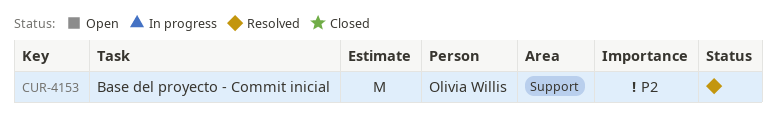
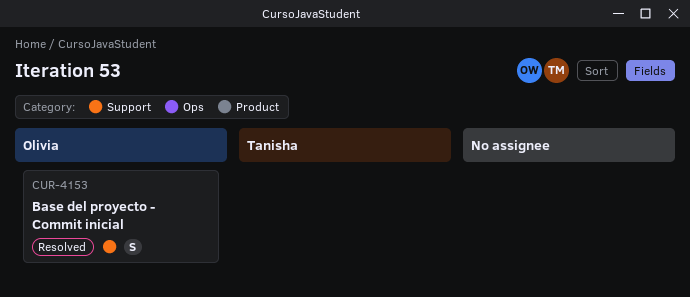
CUR-4153, estimate: M -> S

